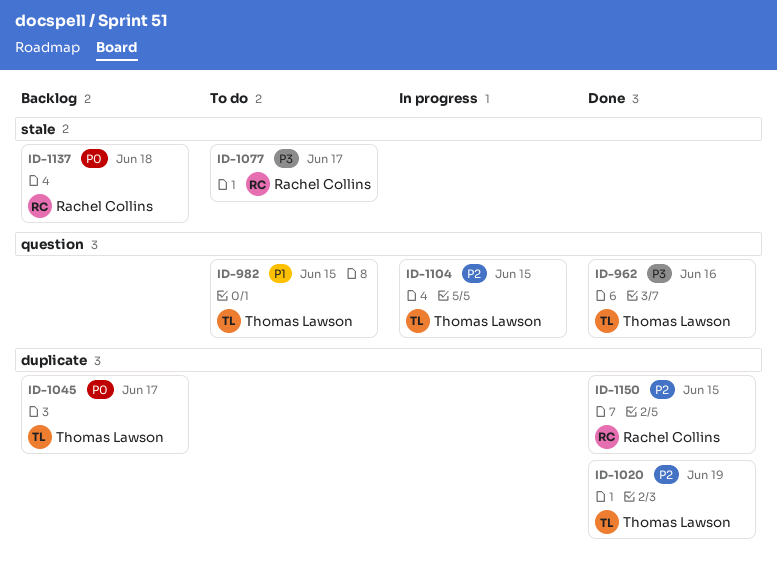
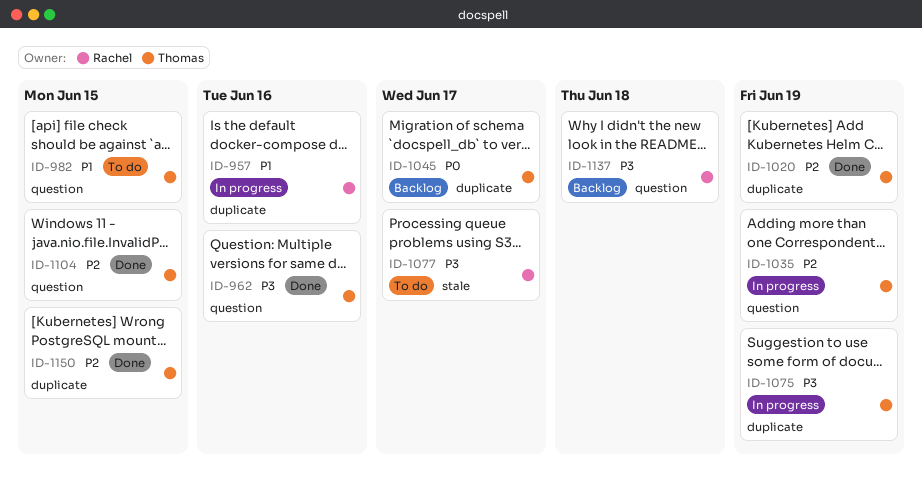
ID-957: none -> present
ID-1035: none -> present
ID-1075: none -> present
ID-1104, status: In progress -> Done
ID-1137, priority: P0 -> P3
ID-1137, label: stale -> question
ID-1150, owner: Rachel Collins -> Thomas Lawson

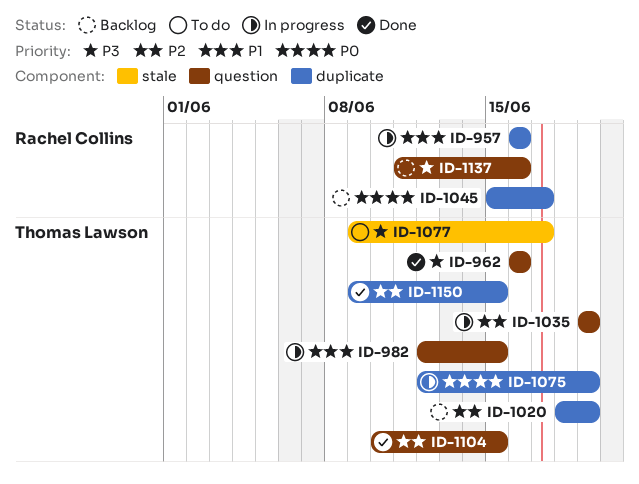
ID-982, status: To do -> In progress
ID-1020, status: Done -> Backlog
ID-1045, owner: Thomas Lawson -> Rachel Collins
ID-1075, priority: P3 -> P0
ID-1077, owner: Rachel Collins -> Thomas Lawson
ID-1137, due: Jun 18 -> Jun 16

